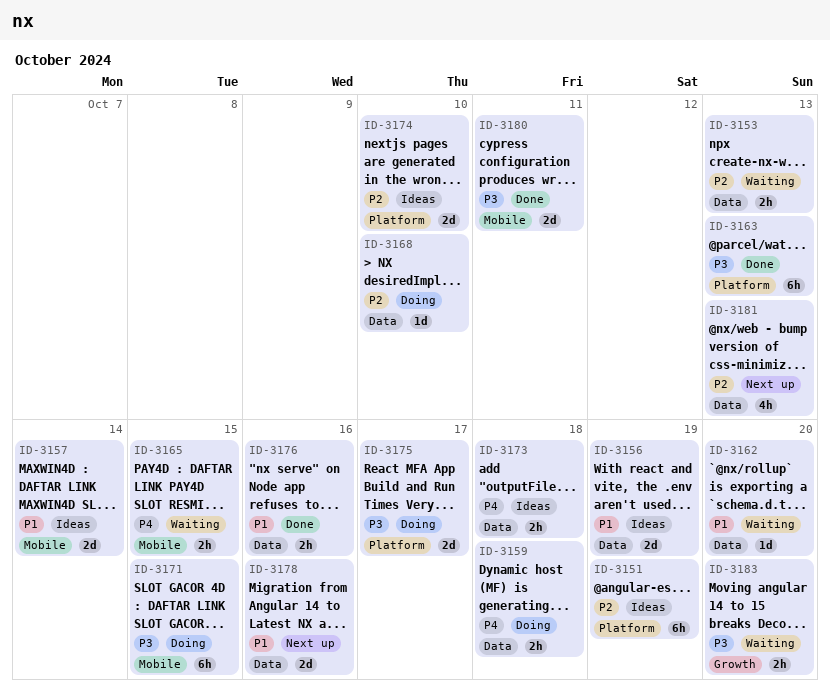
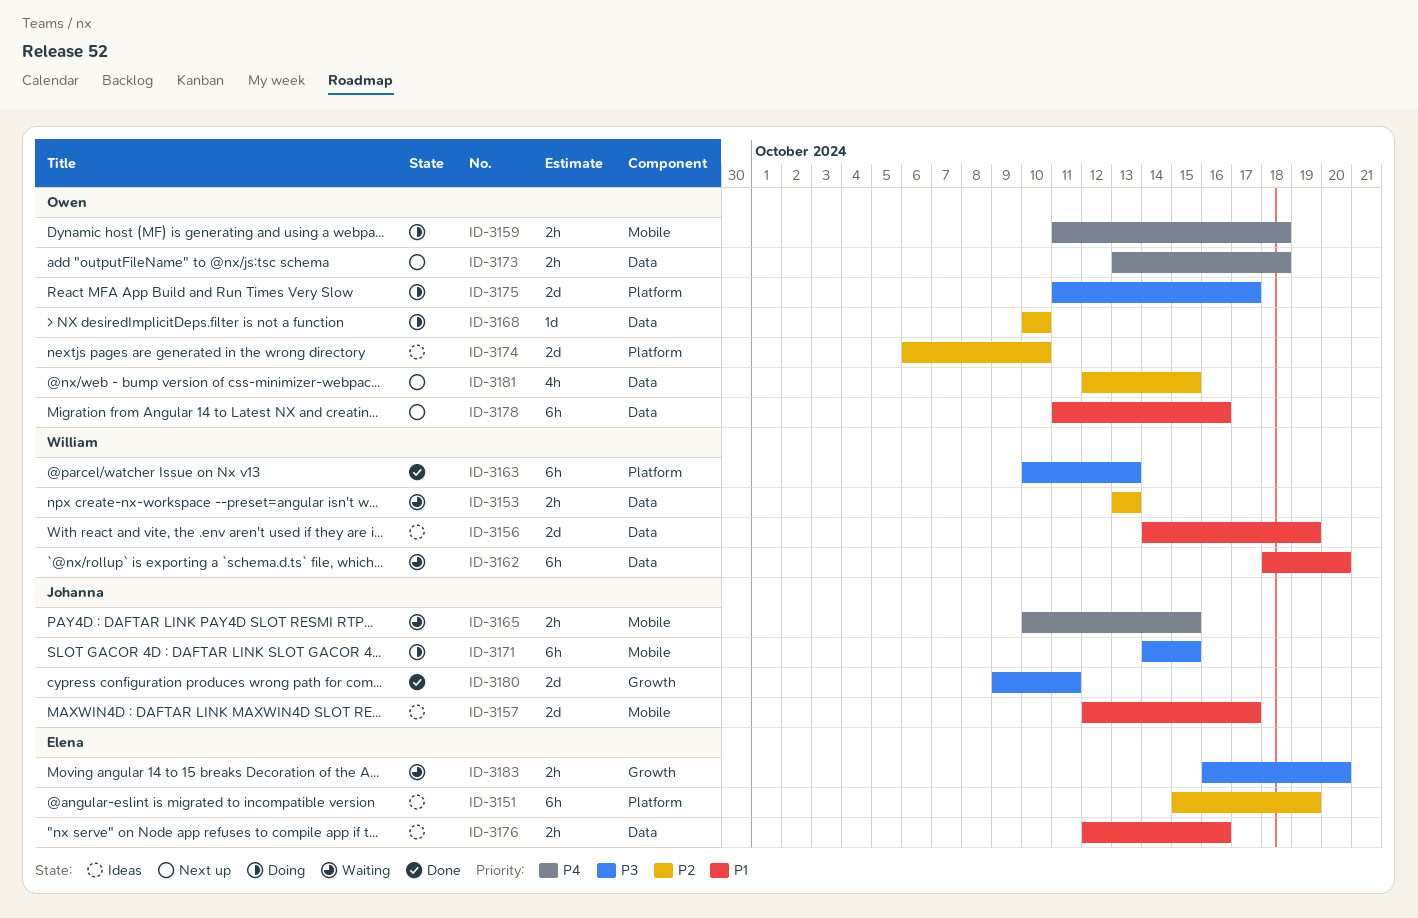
ID-3157, due: Oct 14 -> Oct 17
ID-3159, label: Data -> Mobile
ID-3162, estimate: 1d -> 6h
ID-3173, status: Ideas -> Next up
ID-3176, status: Done -> Ideas
ID-3178, estimate: 2d -> 6h
ID-3180, label: Mobile -> Growth
ID-3181, due: Oct 13 -> Oct 15

